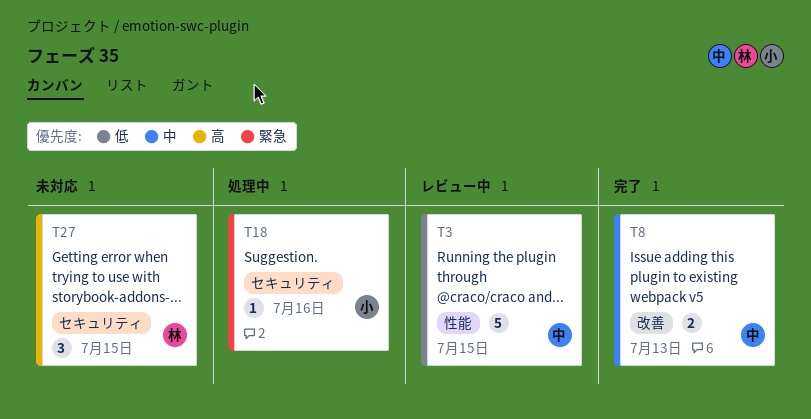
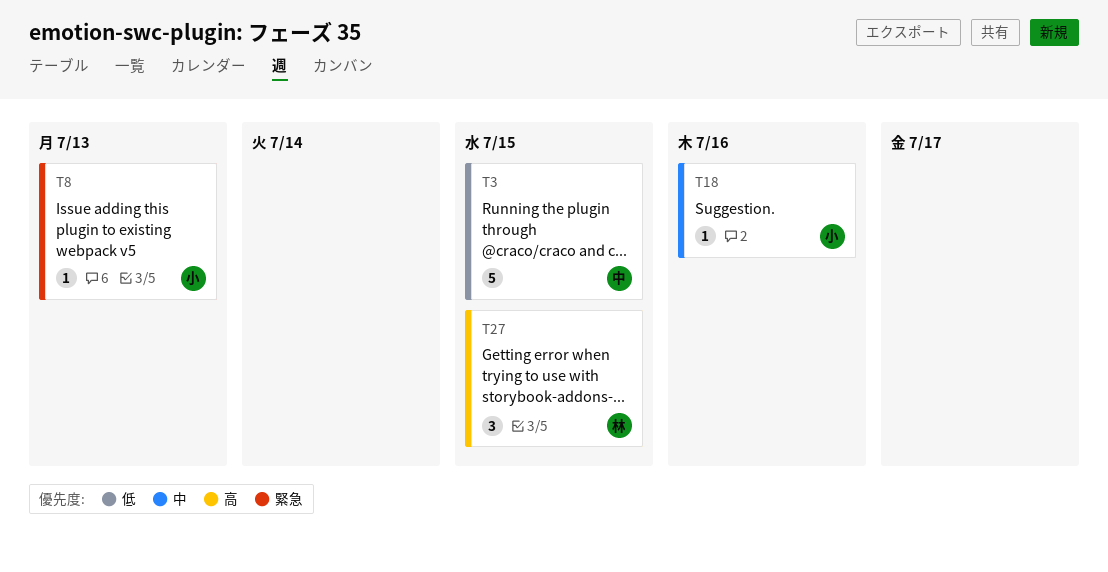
T8, owner: 中 -> 小
T8, priority: 中 -> 緊急
T8, estimate: 2 -> 1
T18, priority: 緊急 -> 中

